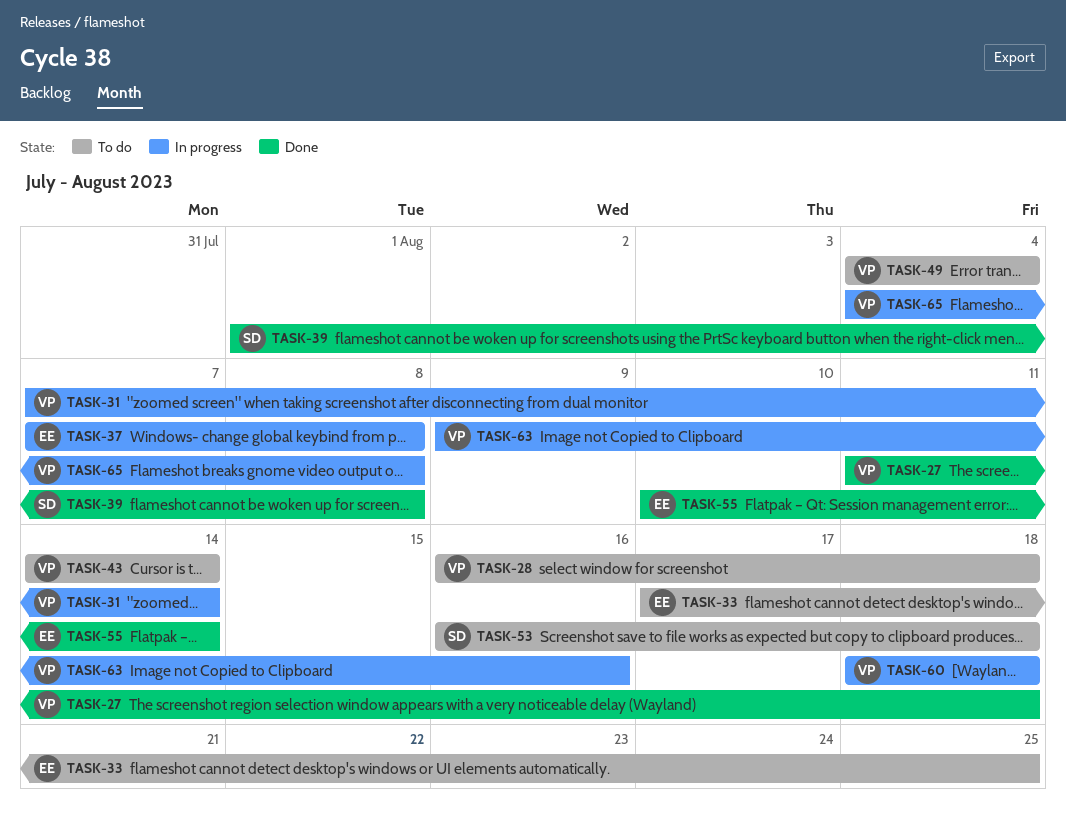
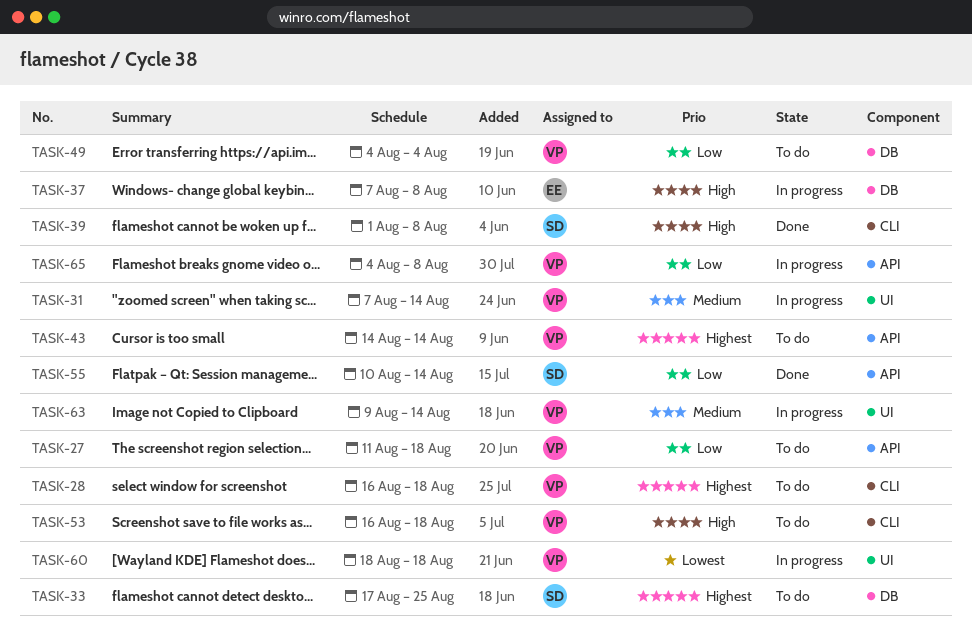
TASK-27, status: Done -> To do
TASK-33, owner: EE -> SD
TASK-53, owner: SD -> VP
TASK-55, owner: EE -> SD
TASK-63, due: Aug 16 -> Aug 14

